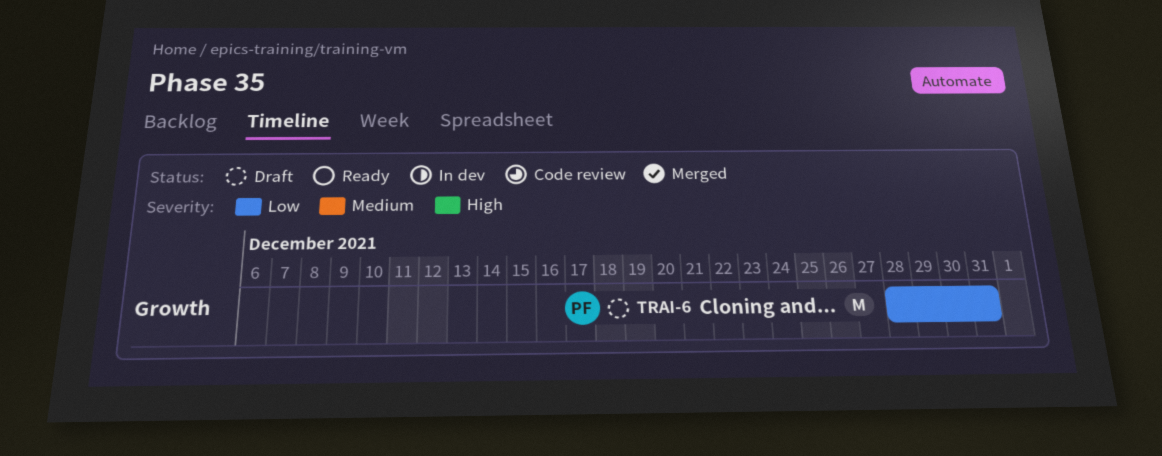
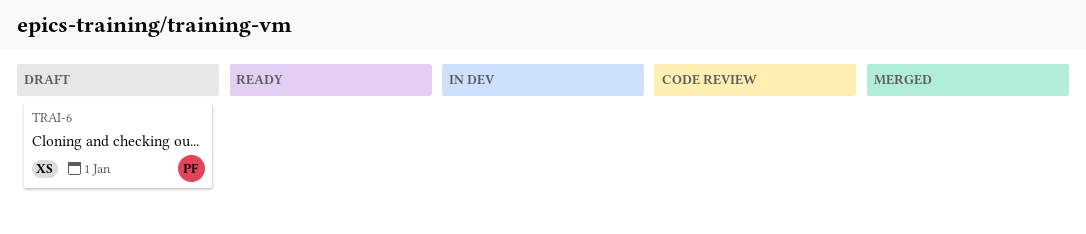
TRAI-6, estimate: M -> XS
TRAI-6, due: Dec 31 -> Jan 1

